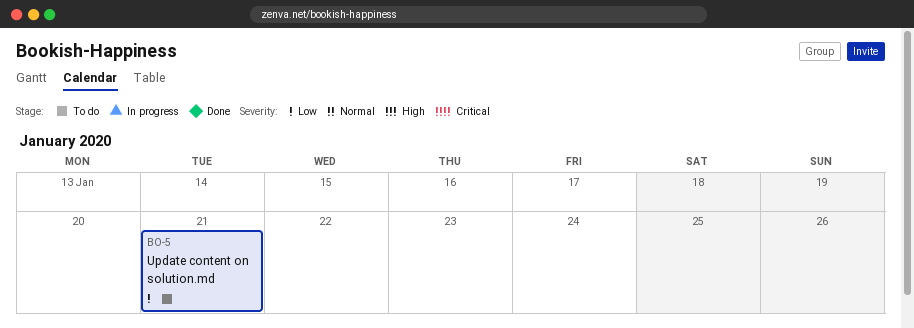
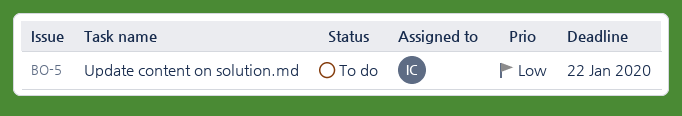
BO-5, due: Jan 21 -> Jan 22

